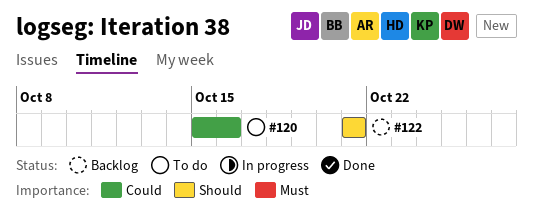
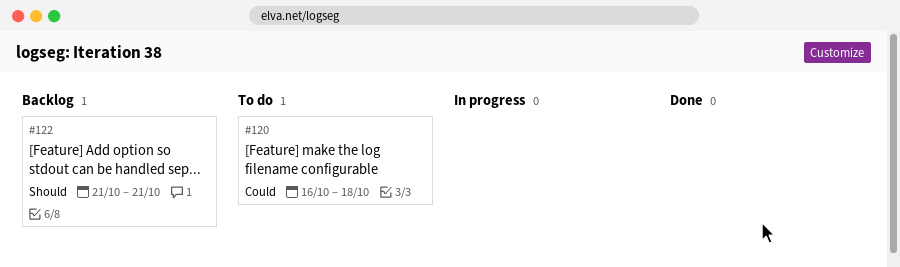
#120, start: Oct 15 -> Oct 16
#120, due: Oct 16 -> Oct 18

